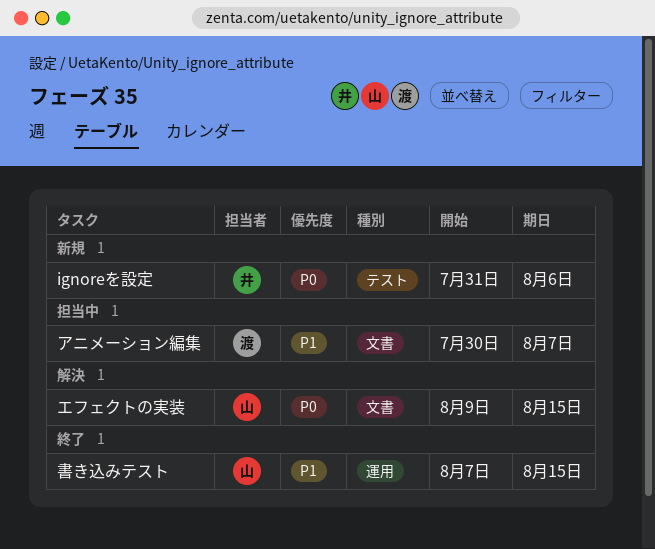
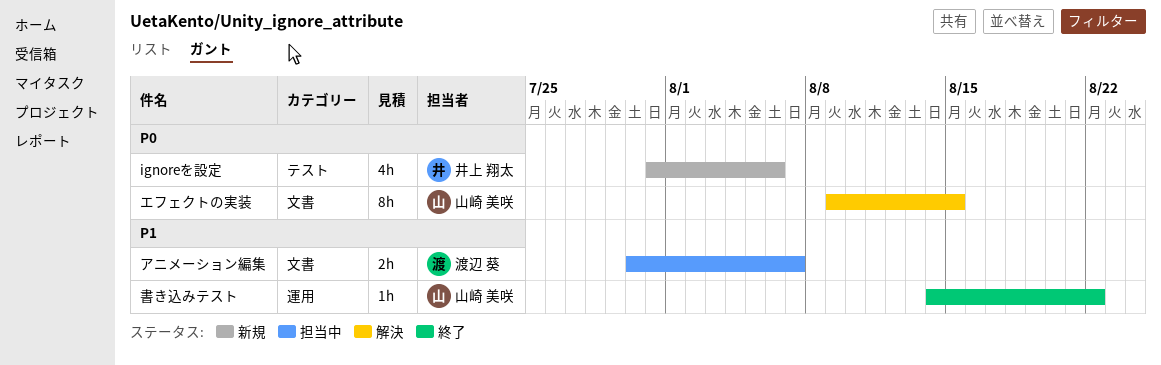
書き込みテスト, start: Aug 7 -> Aug 14
書き込みテスト, due: Aug 15 -> Aug 22

